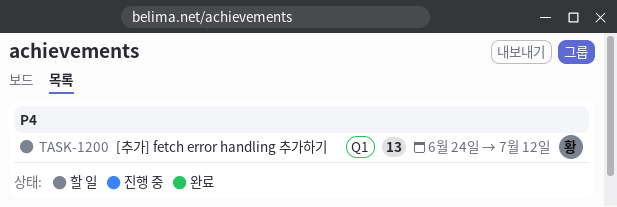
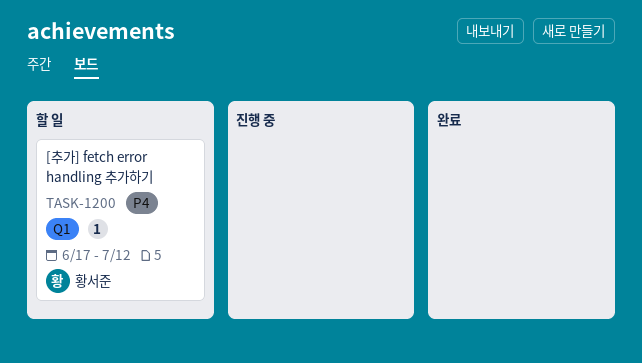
TASK-1200, estimate: 13 -> 1
TASK-1200, start: Jun 24 -> Jun 17

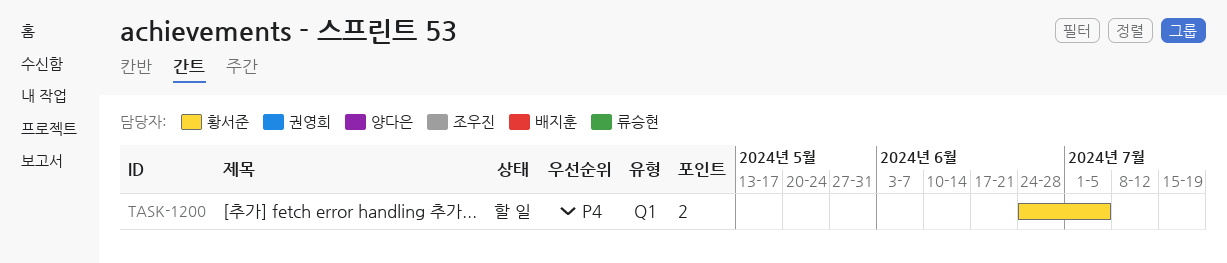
TASK-1200, estimate: 1 -> 2
TASK-1200, start: Jun 17 -> Jun 24
TASK-1200, due: Jul 12 -> Jul 5

